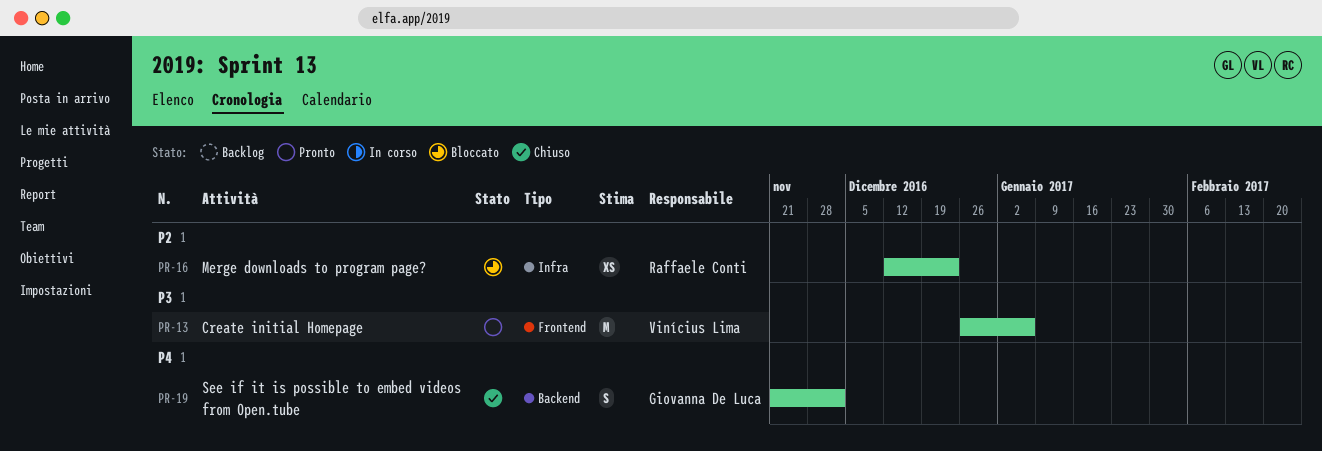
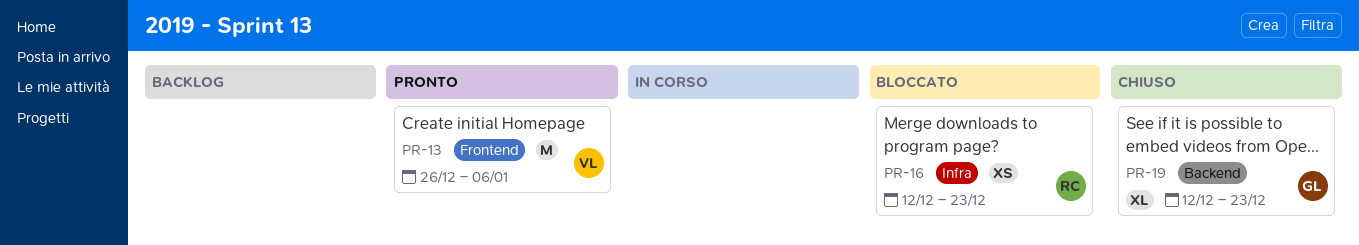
PR-19, estimate: S -> XL
PR-19, start: Nov 21 -> Dec 12
PR-19, due: Dec 2 -> Dec 23

